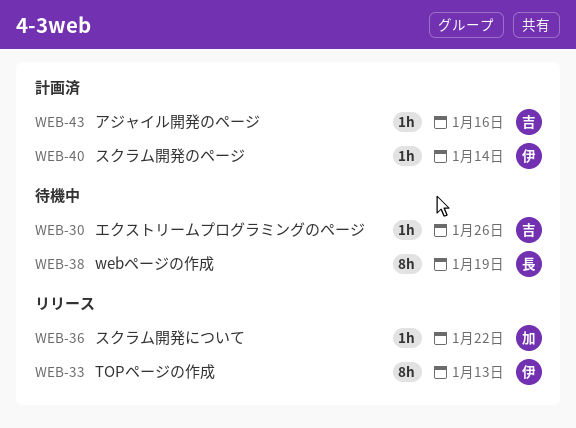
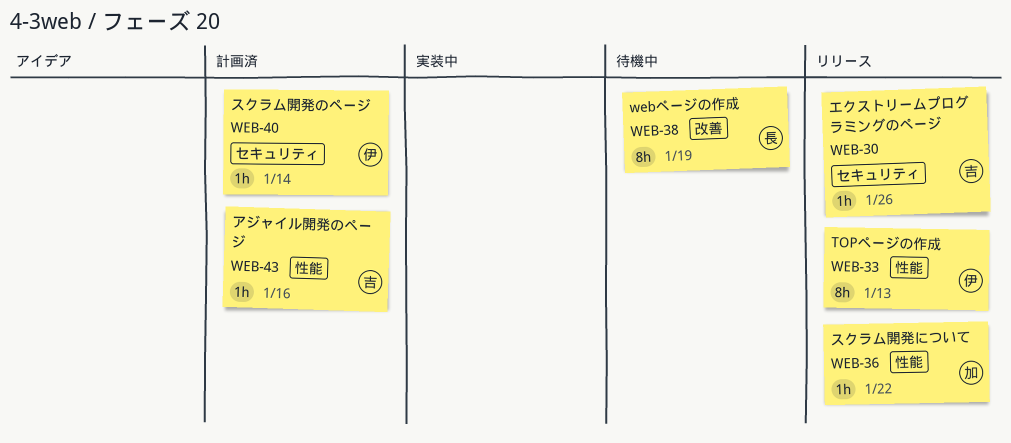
WEB-30, status: 待機中 -> リリース

